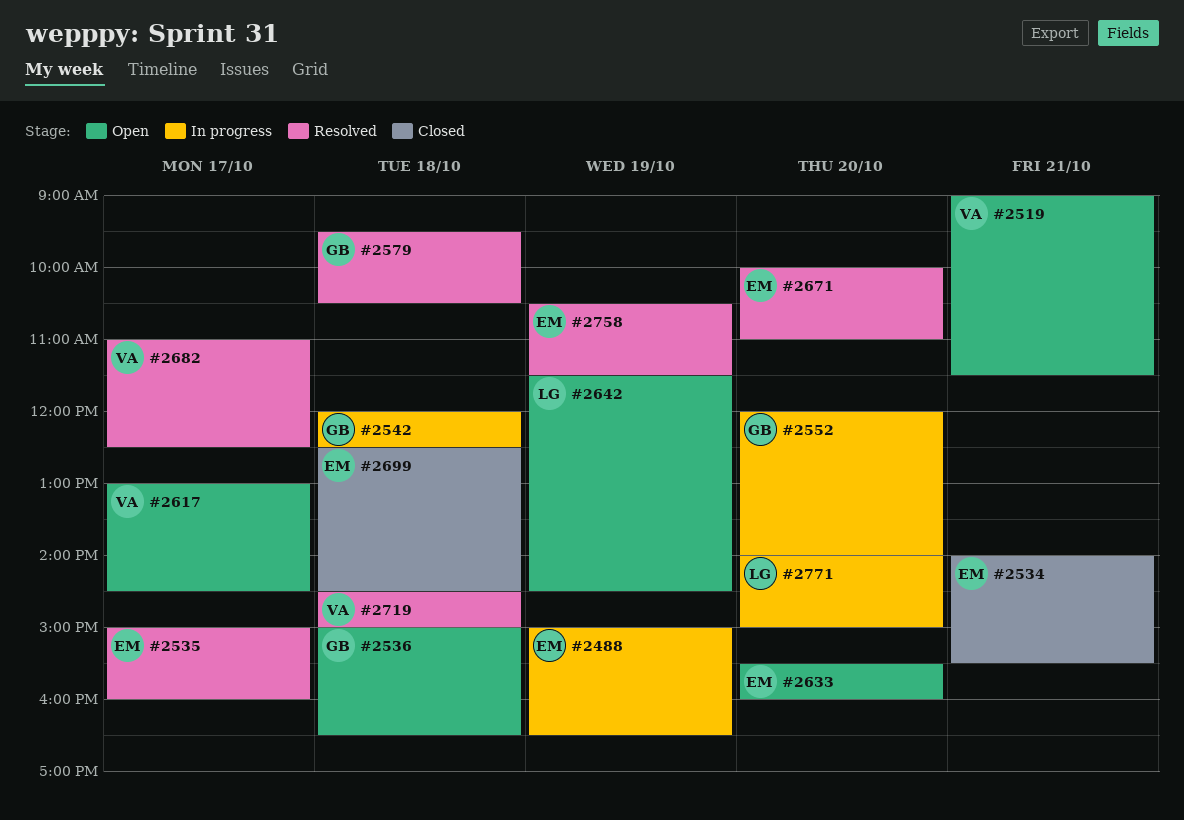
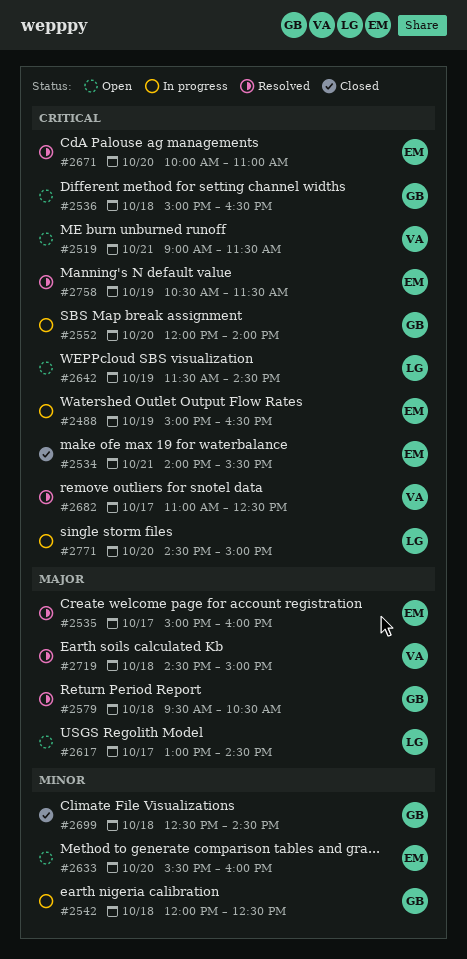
#2617, owner: VA -> LG
#2699, owner: EM -> GB
#2771, begins: 14:00 -> 14:30

